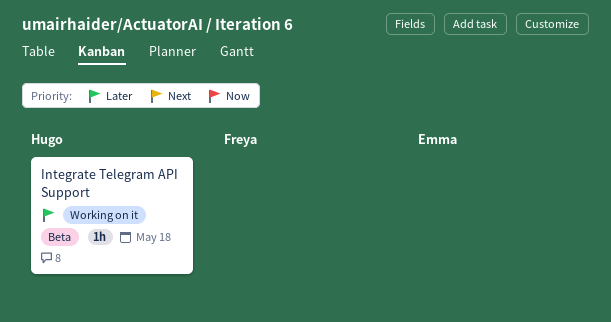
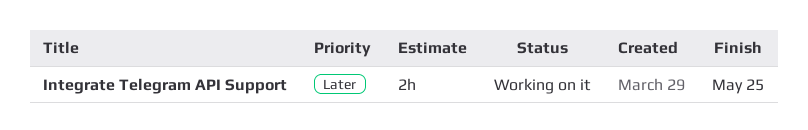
Integrate Telegram API Support, estimate: 1h -> 2h
Integrate Telegram API Support, due: May 18 -> May 25

